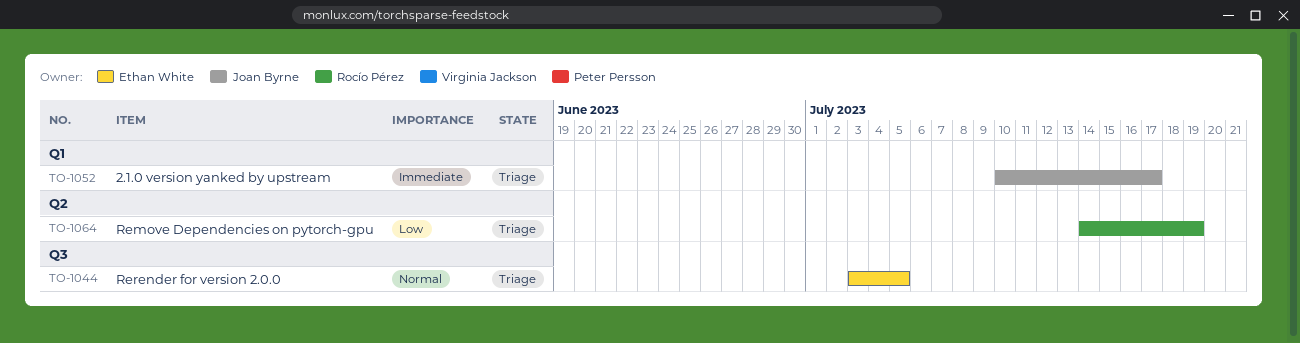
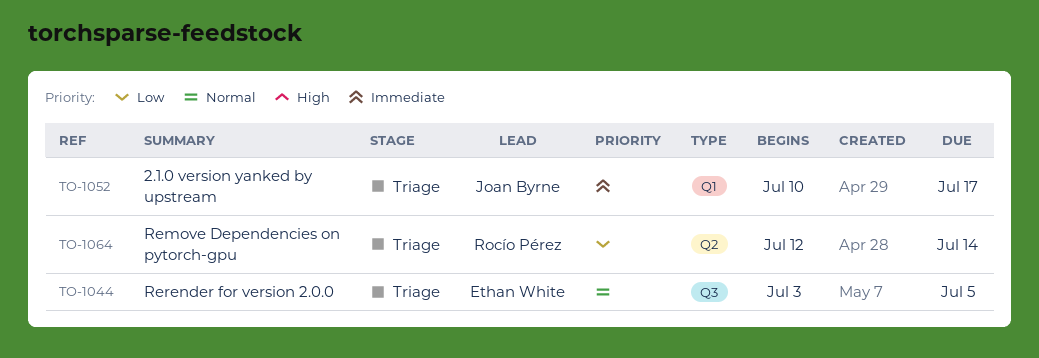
TO-1064, start: Jul 14 -> Jul 12
TO-1064, due: Jul 19 -> Jul 14

